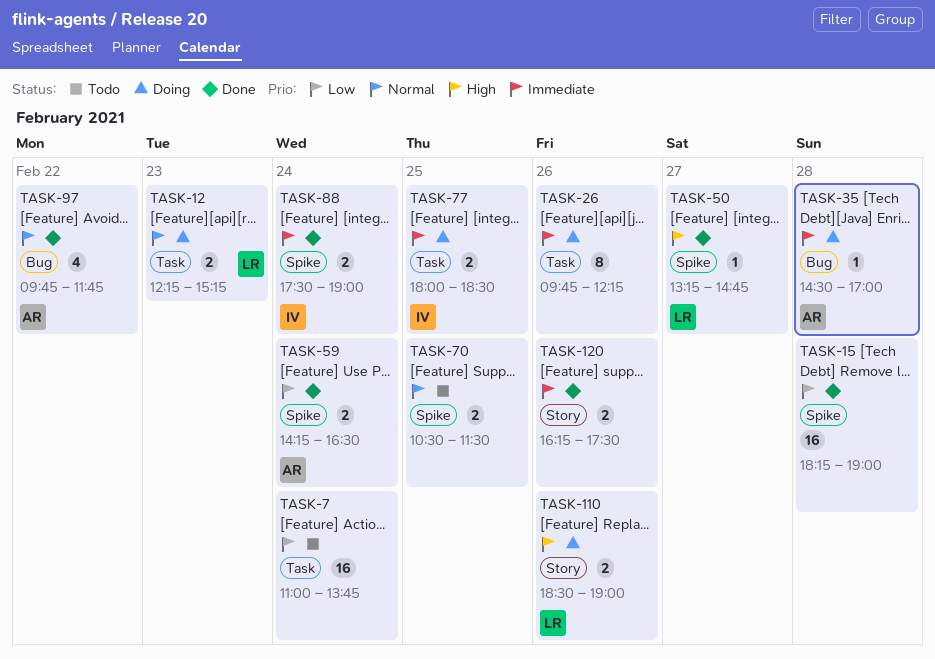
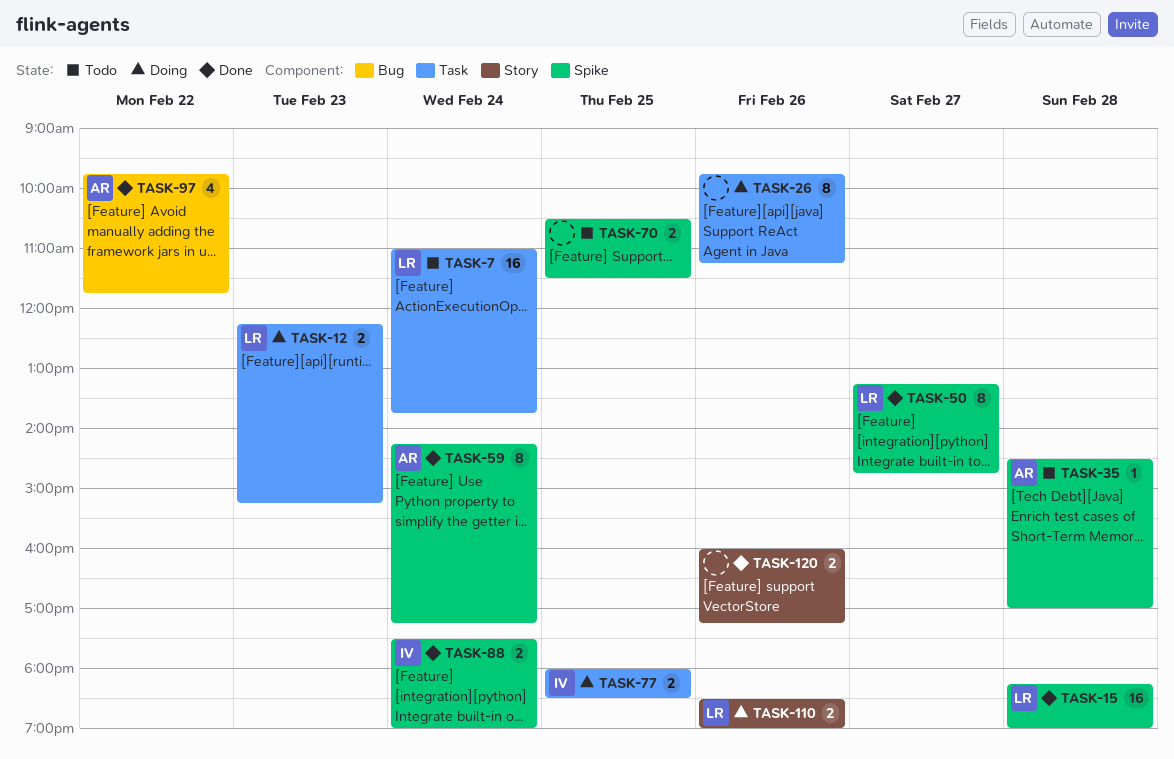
TASK-7, owner: none -> LR
TASK-15, owner: none -> LR
TASK-26, ends: 12:15 -> 11:15
TASK-35, status: Doing -> Todo
TASK-35, label: Bug -> Spike
TASK-50, estimate: 1 -> 8
TASK-59, estimate: 2 -> 8
TASK-59, ends: 16:30 -> 17:15
TASK-120, begins: 16:15 -> 16:00
TASK-120, ends: 17:30 -> 17:15

